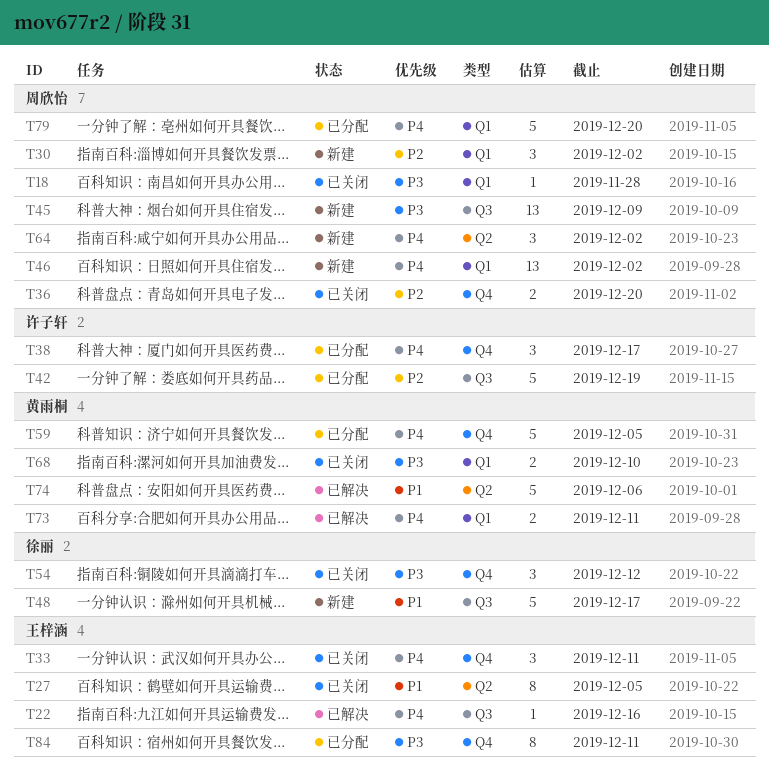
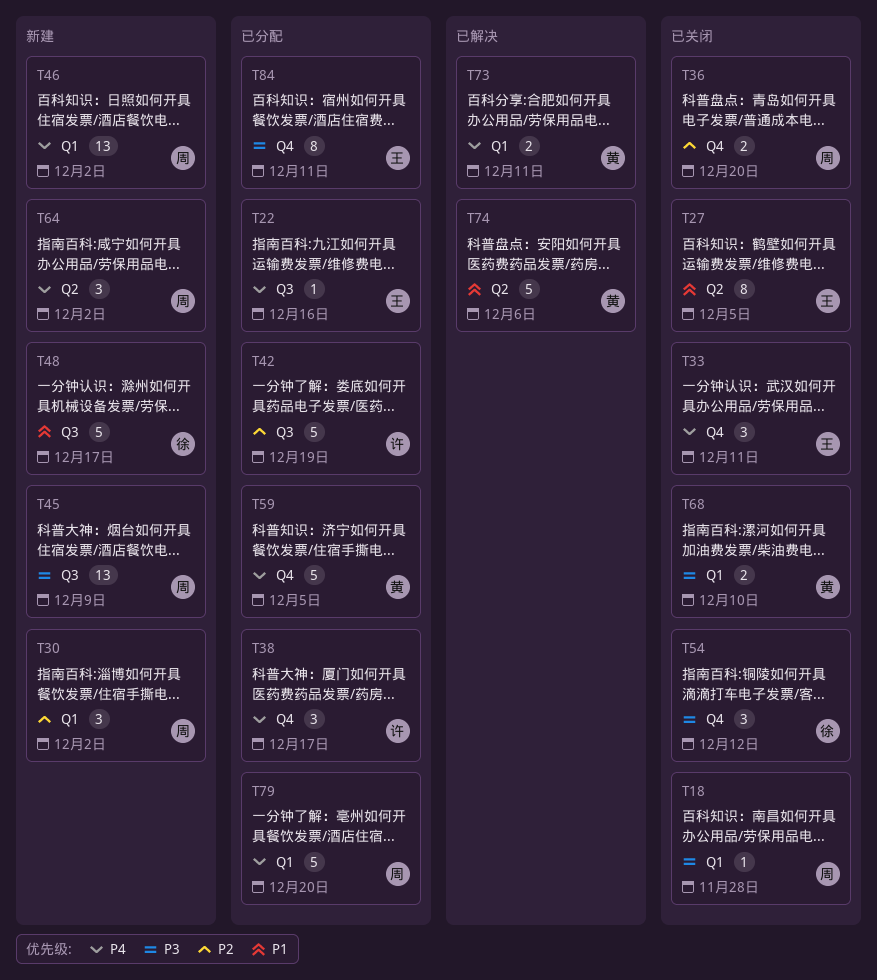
T22, status: 已解决 -> 已分配

